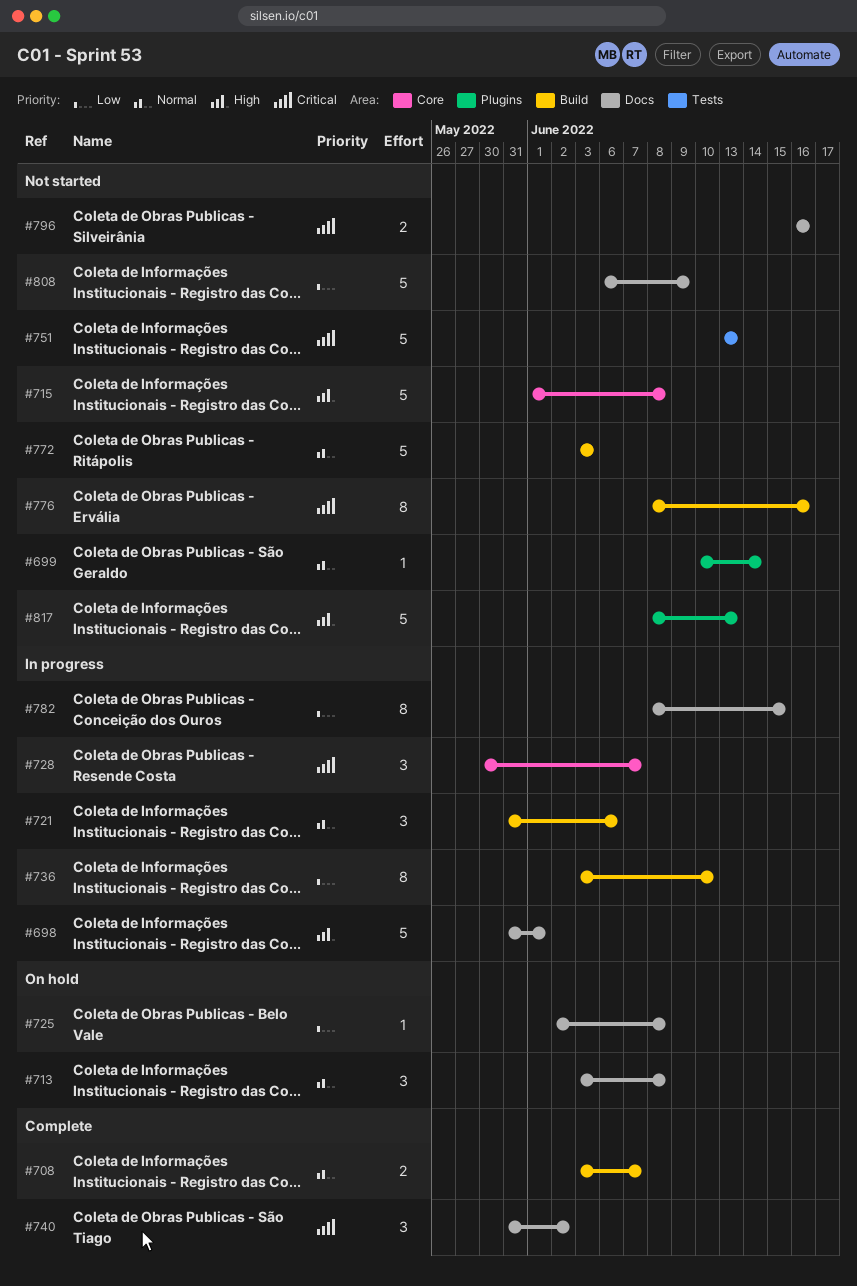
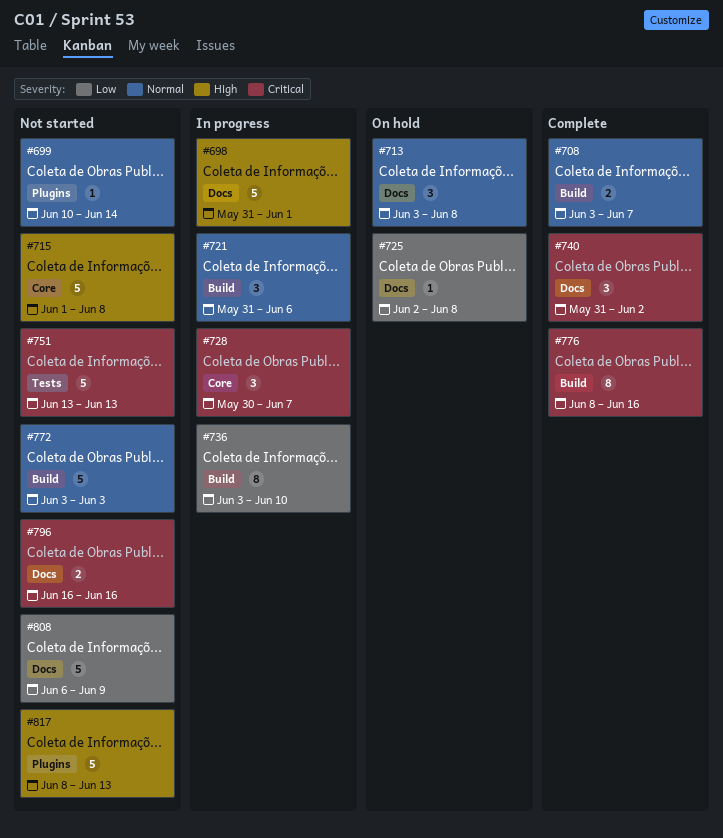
#776, status: Not started -> Complete
#782: present -> none

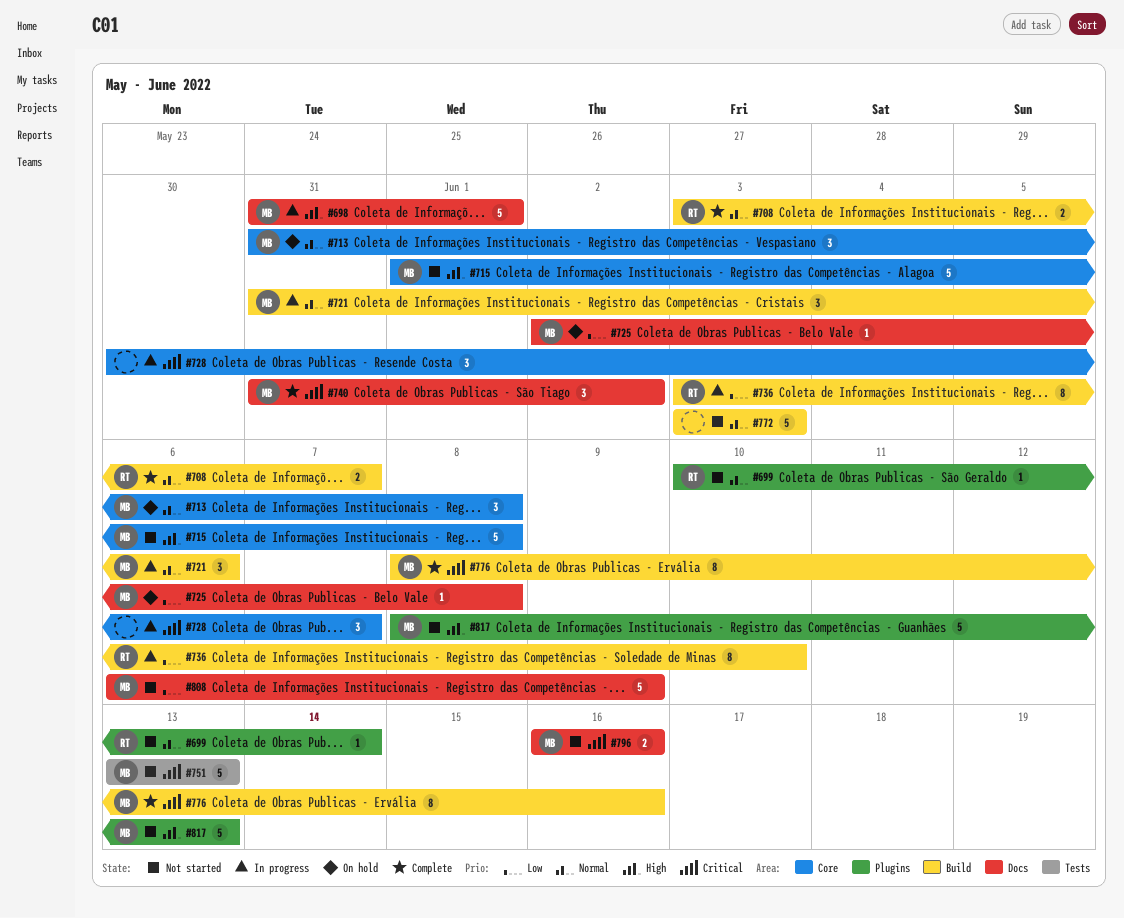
#713, label: Docs -> Core
#713, start: Jun 3 -> May 31

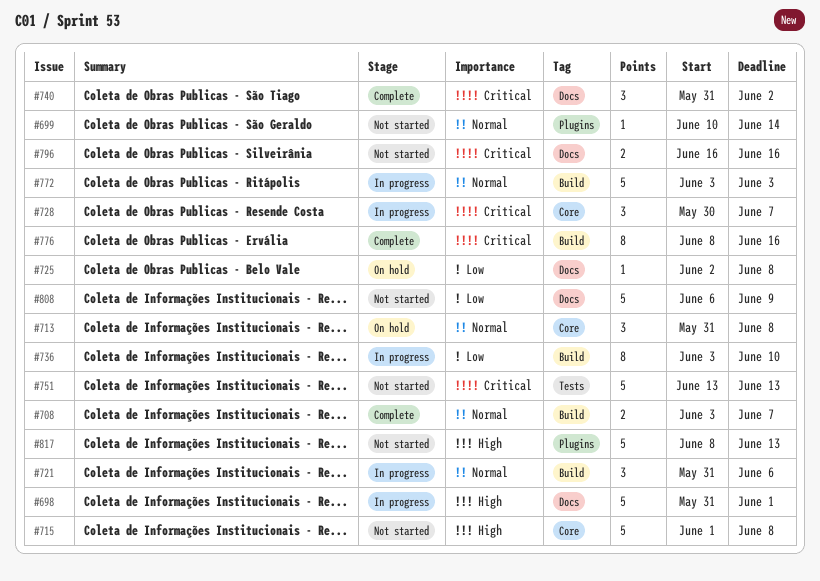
#772, status: Not started -> In progress

